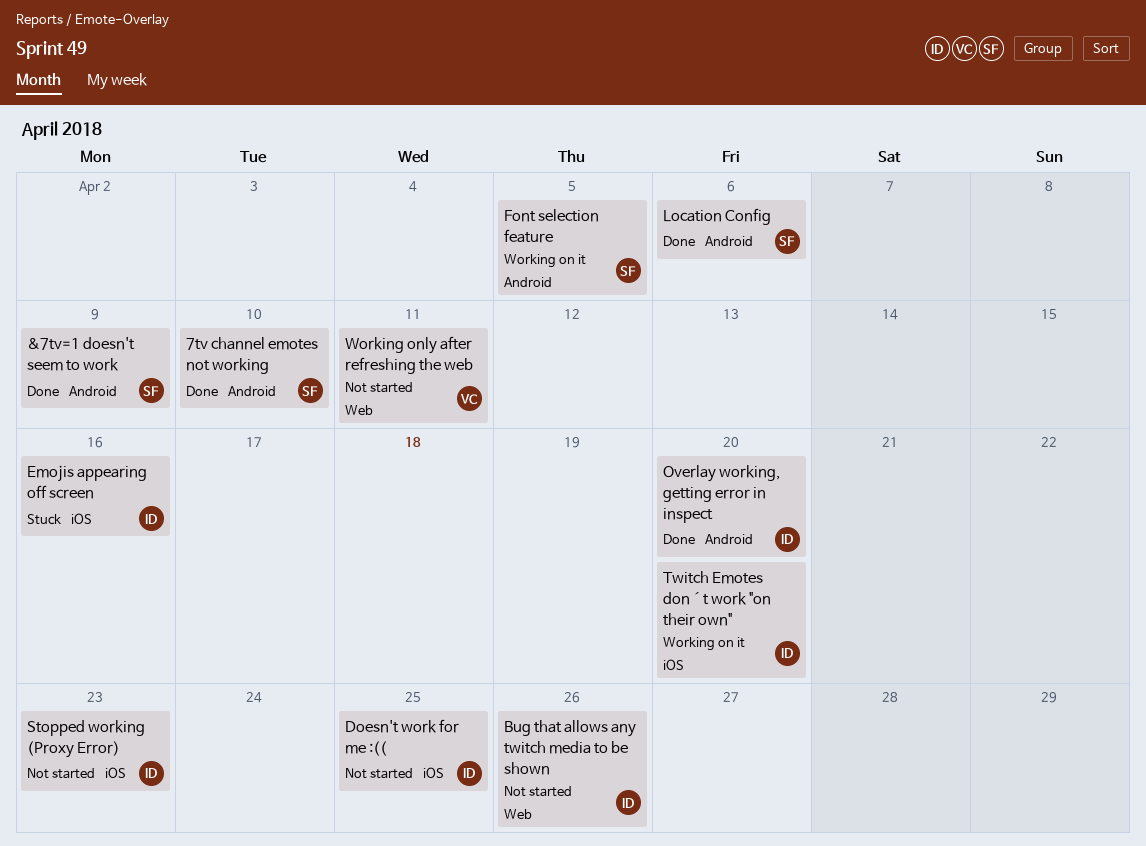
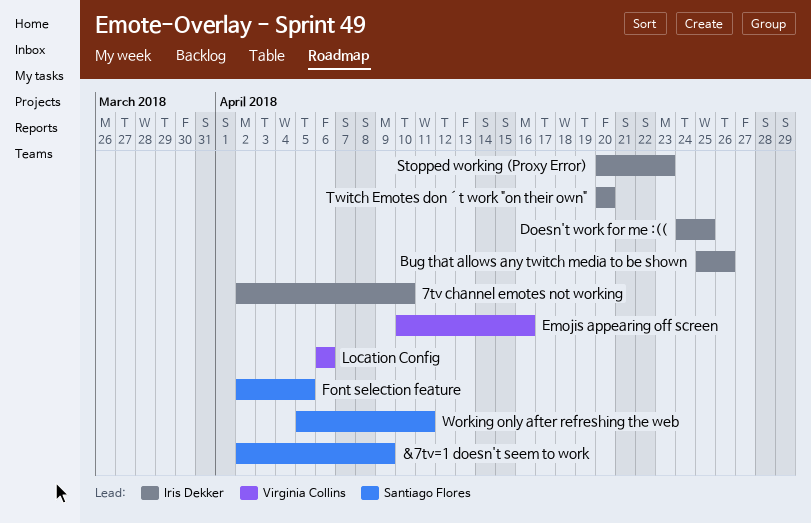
7tv channel emotes not working, owner: Santiago Flores -> Iris Dekker
Emojis appearing off screen, owner: Iris Dekker -> Virginia Collins
Location Config, owner: Santiago Flores -> Virginia Collins
Overlay working, getting error in inspect: present -> none
Working only after refreshing the web, owner: Virginia Collins -> Santiago Flores

